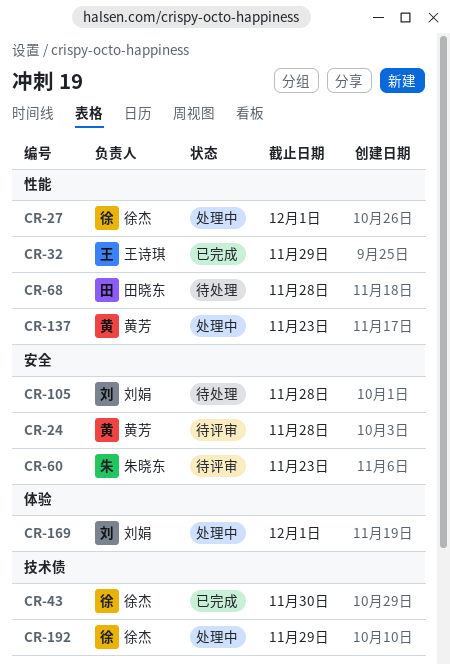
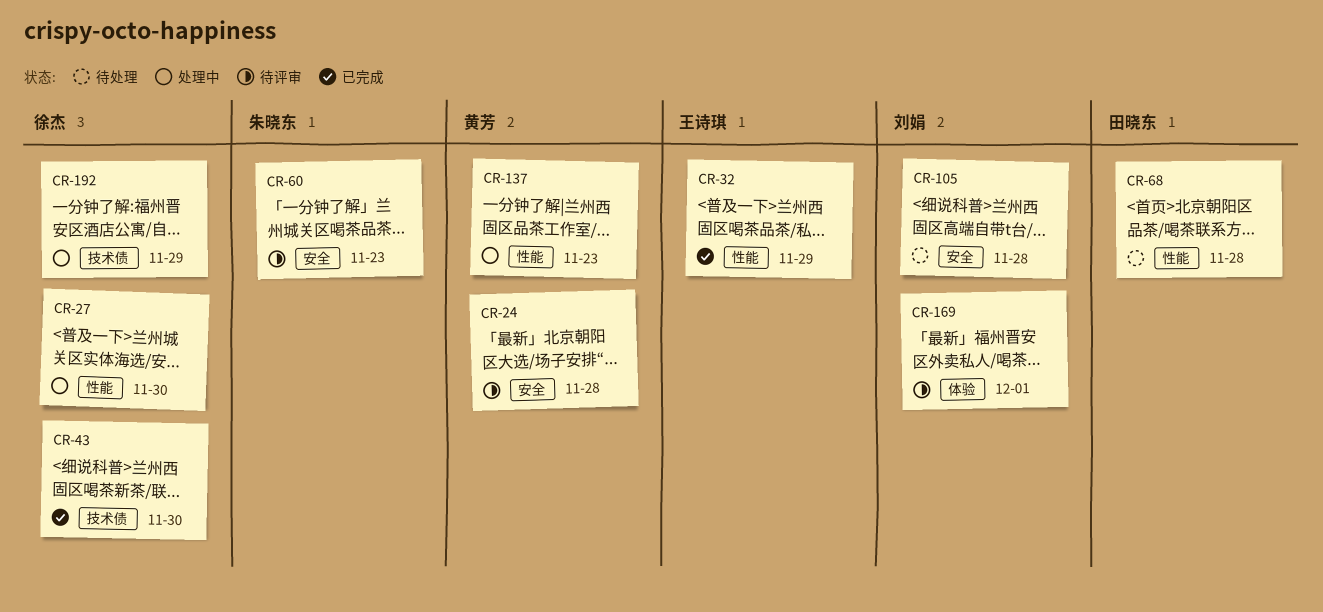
CR-27, due: Dec 1 -> Nov 30
CR-169, status: 处理中 -> 待评审

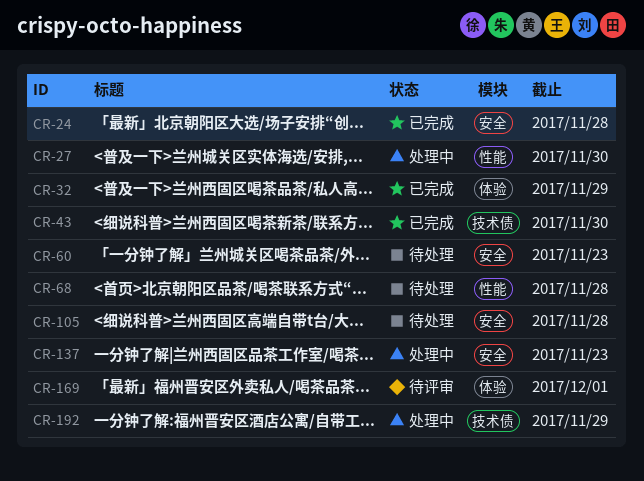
CR-24, status: 待评审 -> 已完成
CR-32, label: 性能 -> 体验
CR-60, status: 待评审 -> 待处理
CR-137, label: 性能 -> 安全

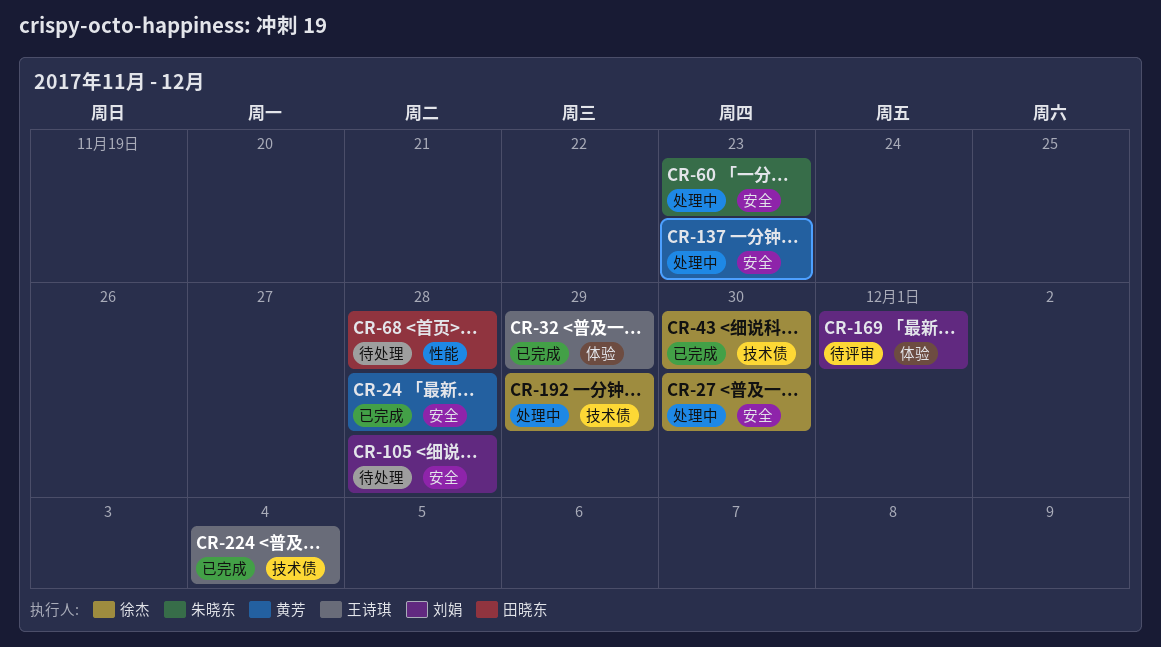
CR-27, label: 性能 -> 安全
CR-60, status: 待处理 -> 处理中
CR-224: none -> present

